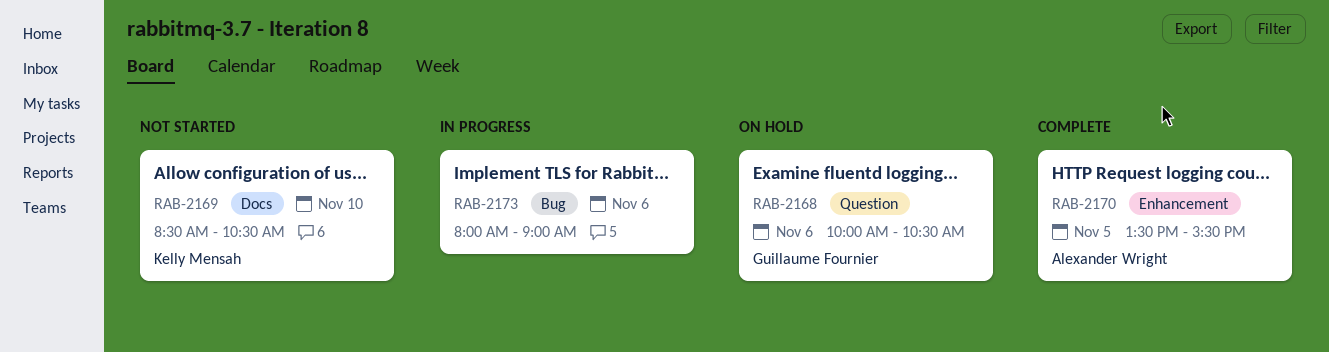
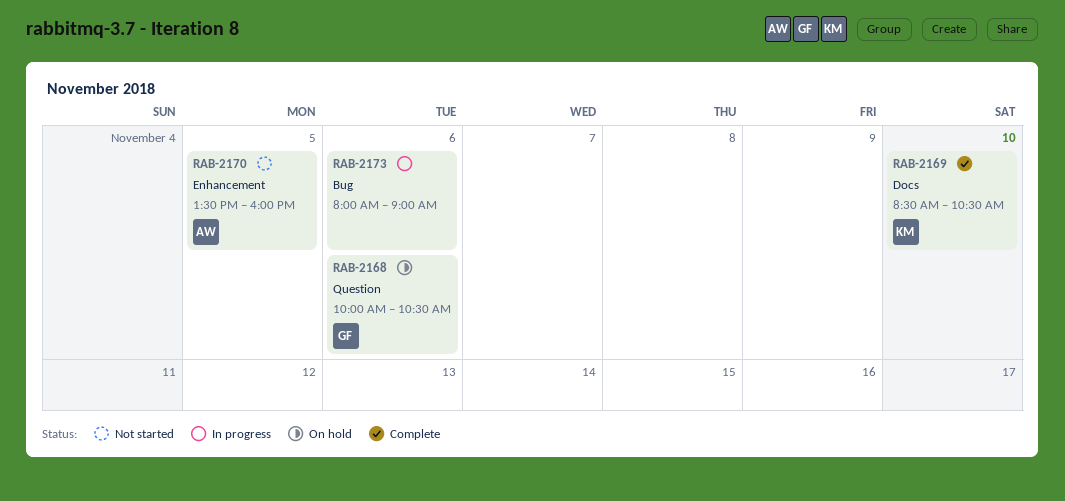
RAB-2169, status: Not started -> Complete
RAB-2170, status: Complete -> Not started
RAB-2170, ends: 15:30 -> 16:00

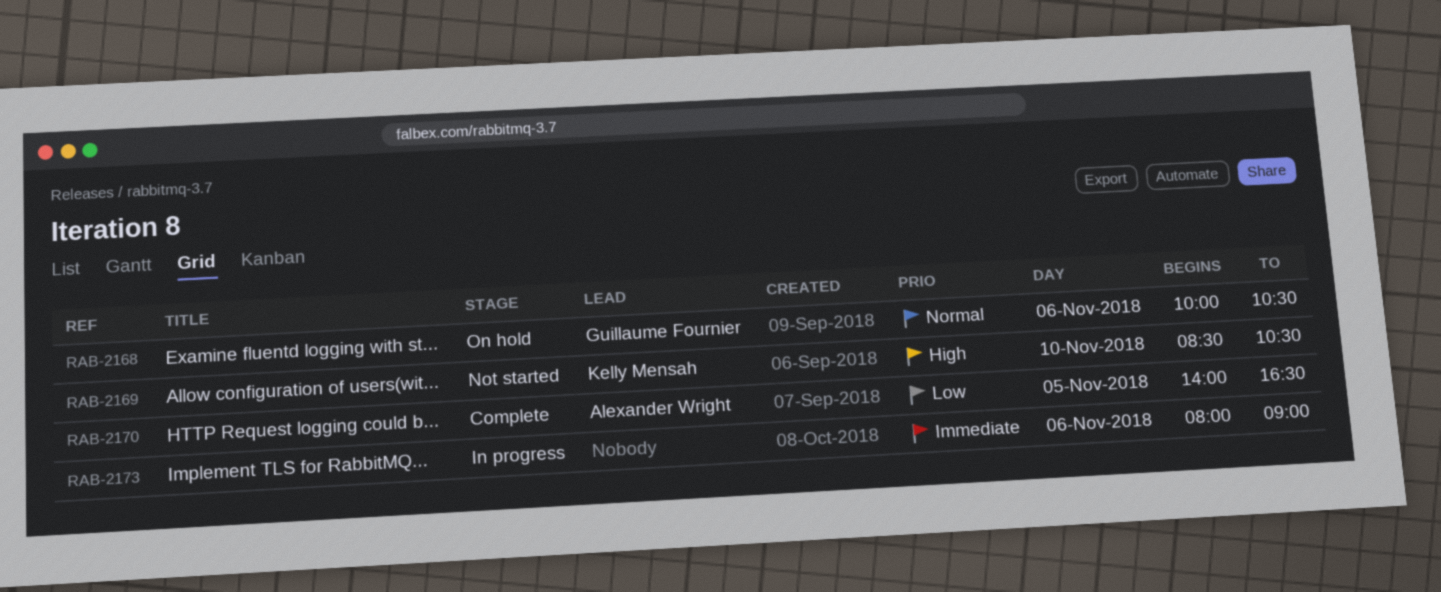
RAB-2169, status: Complete -> Not started
RAB-2170, status: Not started -> Complete
RAB-2170, begins: 13:30 -> 14:00
RAB-2170, ends: 16:00 -> 16:30

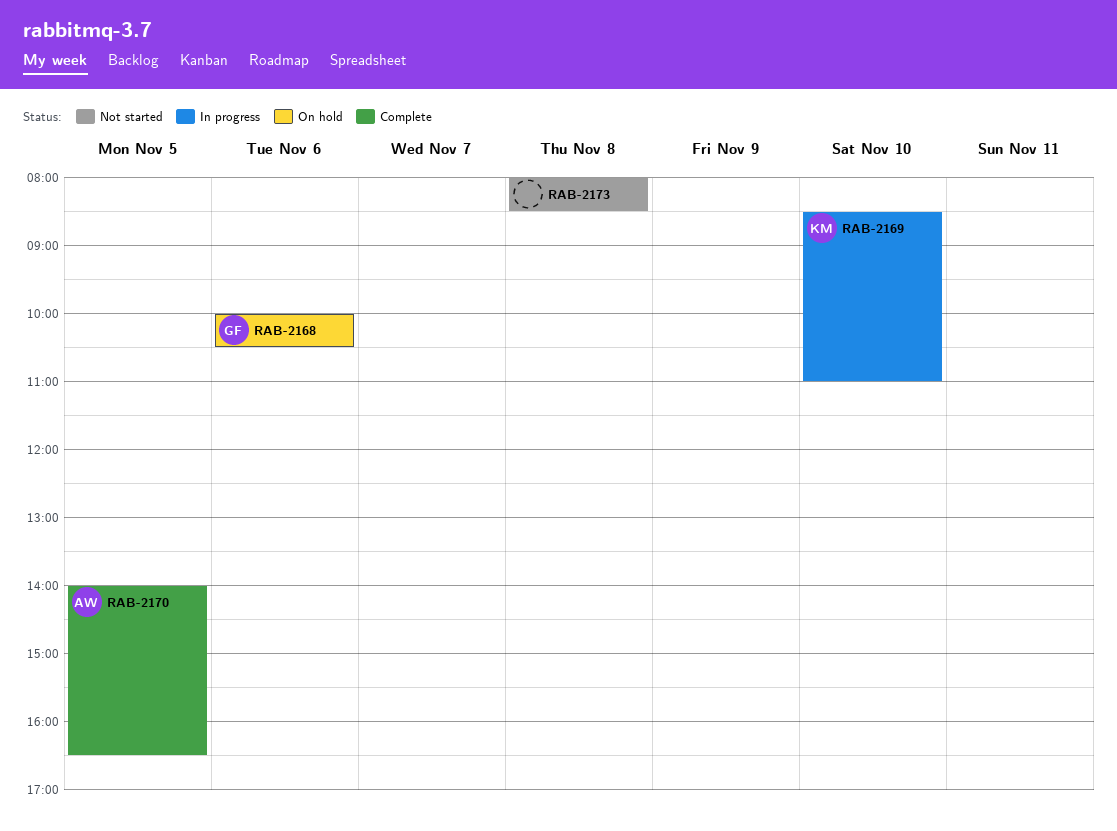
RAB-2169, status: Not started -> In progress
RAB-2169, ends: 10:30 -> 11:00
RAB-2173, status: In progress -> Not started
RAB-2173, day: Nov 6 -> Nov 8
RAB-2173, ends: 09:00 -> 08:30

